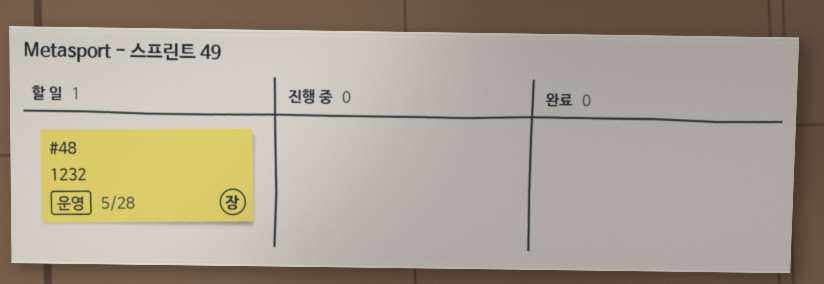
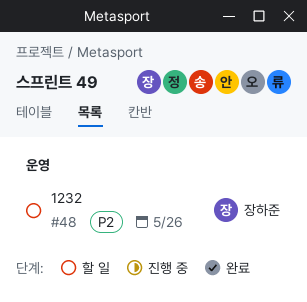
#48, due: May 28 -> May 26

